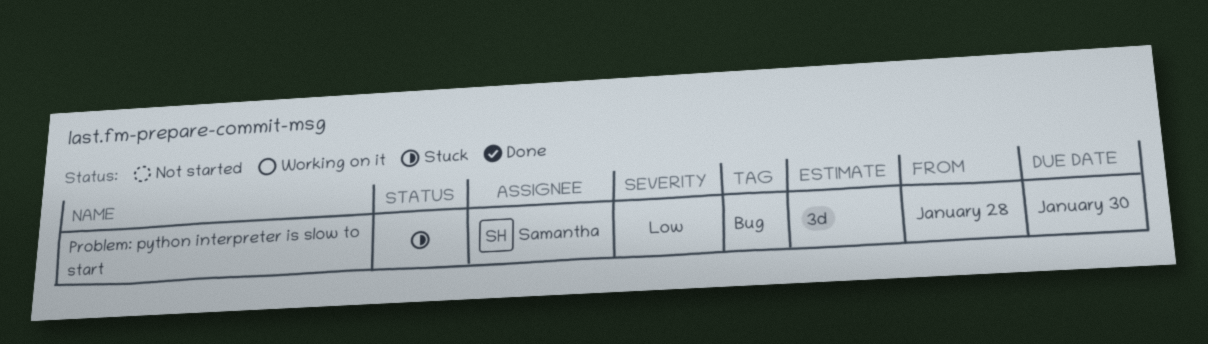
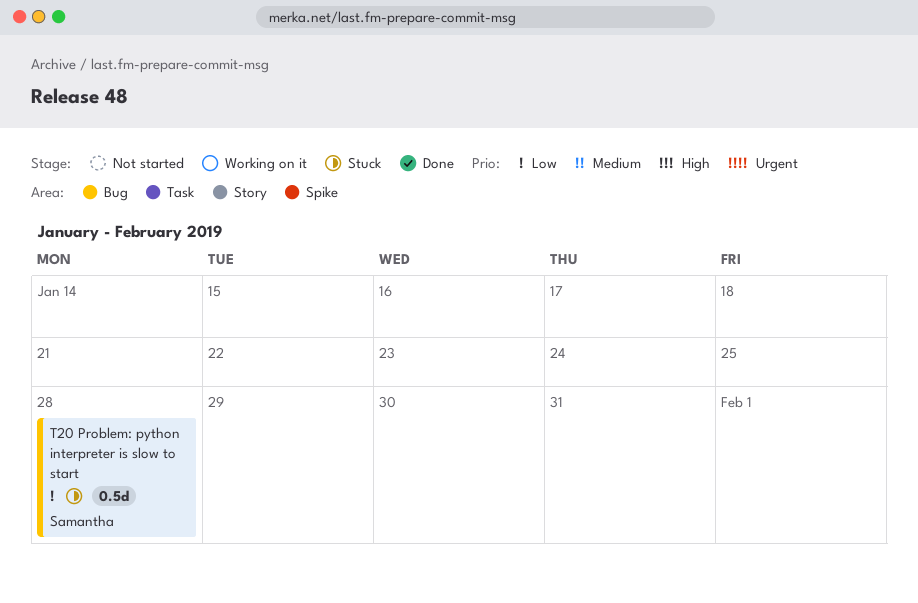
Problem: python interpreter is slow to start, estimate: 3d -> 0.5d
Problem: python interpreter is slow to start, due: Jan 30 -> Jan 28

